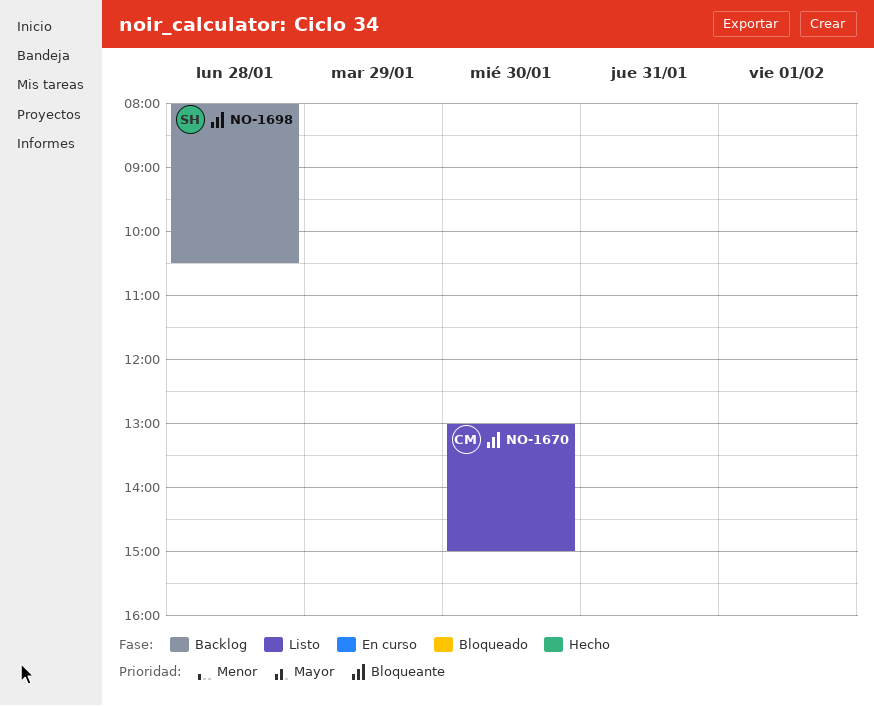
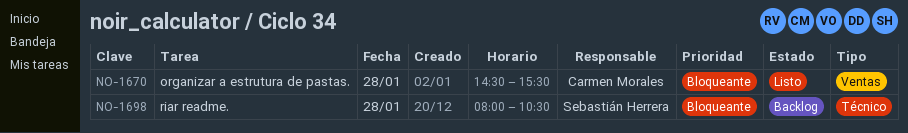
NO-1670, day: Jan 30 -> Jan 28
NO-1670, begins: 13:00 -> 14:30
NO-1670, ends: 15:00 -> 15:30

